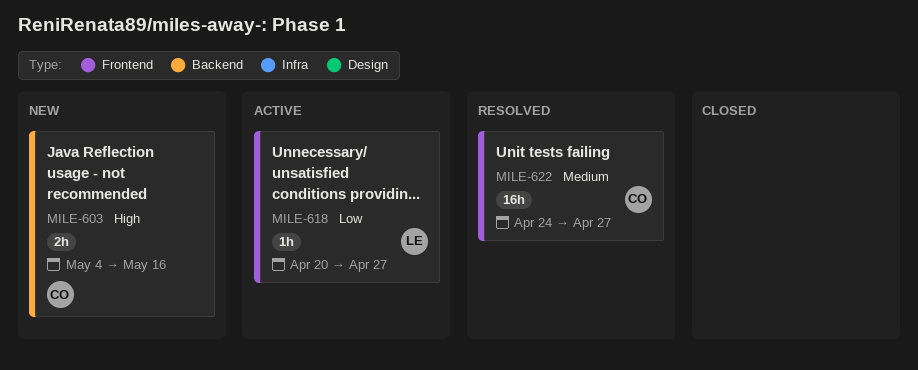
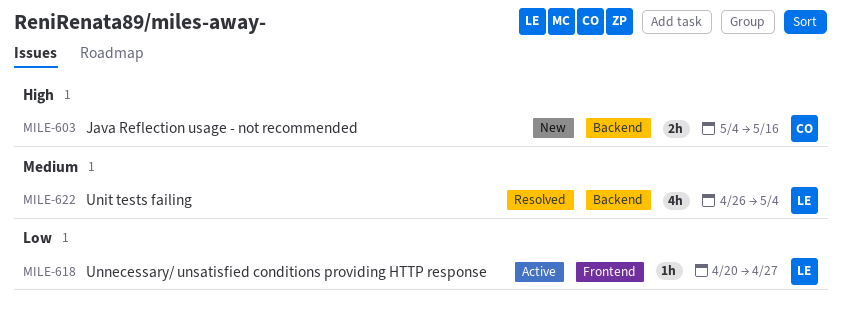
MILE-622, owner: CO -> LE
MILE-622, label: Frontend -> Backend
MILE-622, estimate: 16h -> 4h
MILE-622, start: Apr 24 -> Apr 26
MILE-622, due: Apr 27 -> May 4

